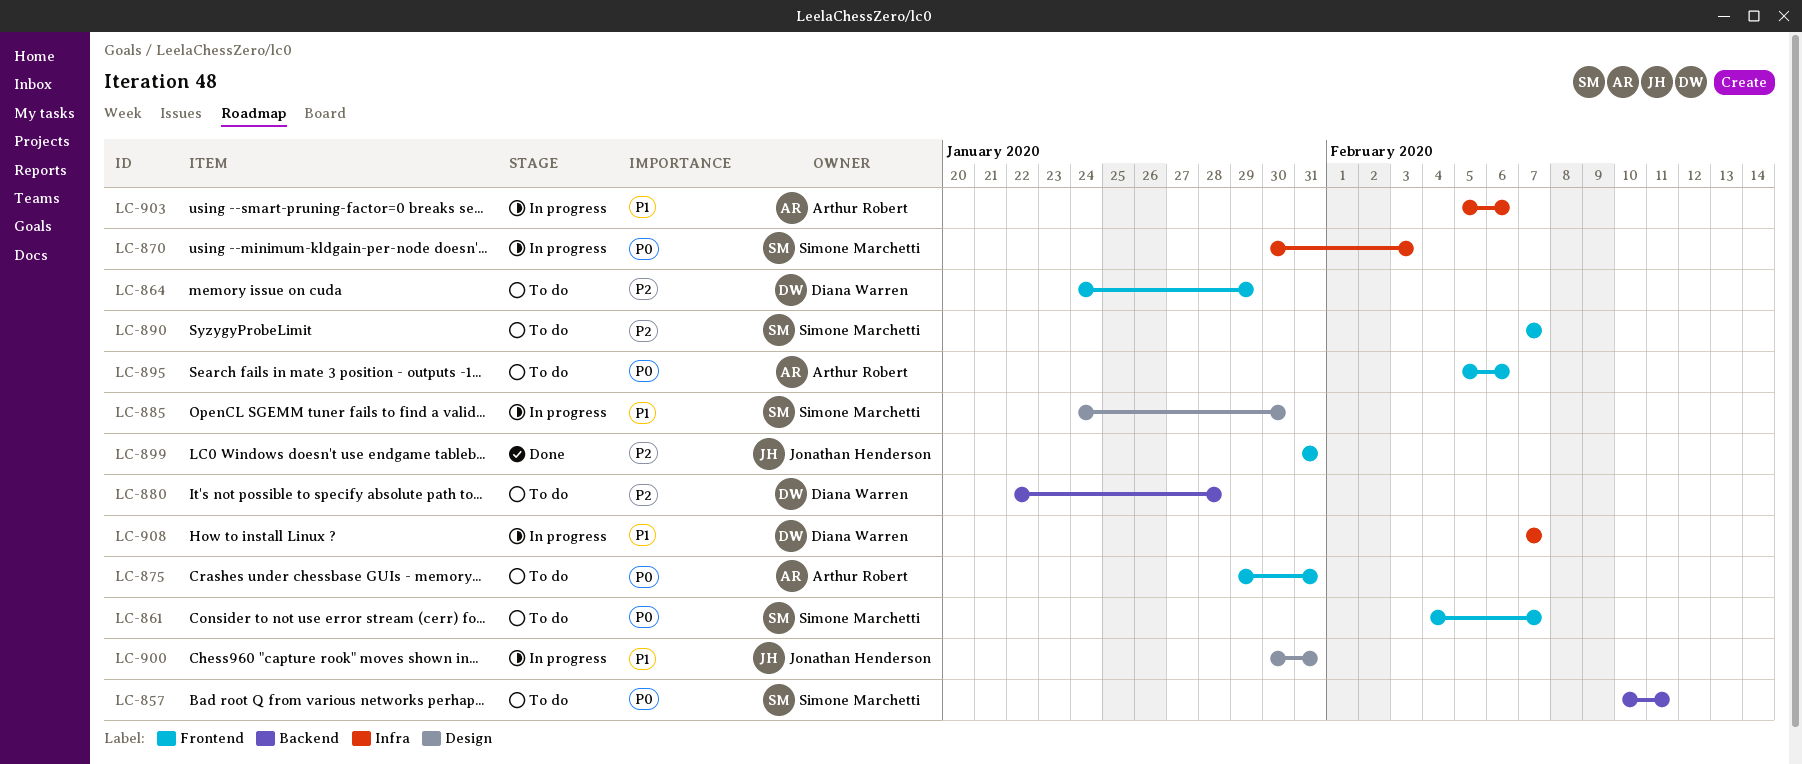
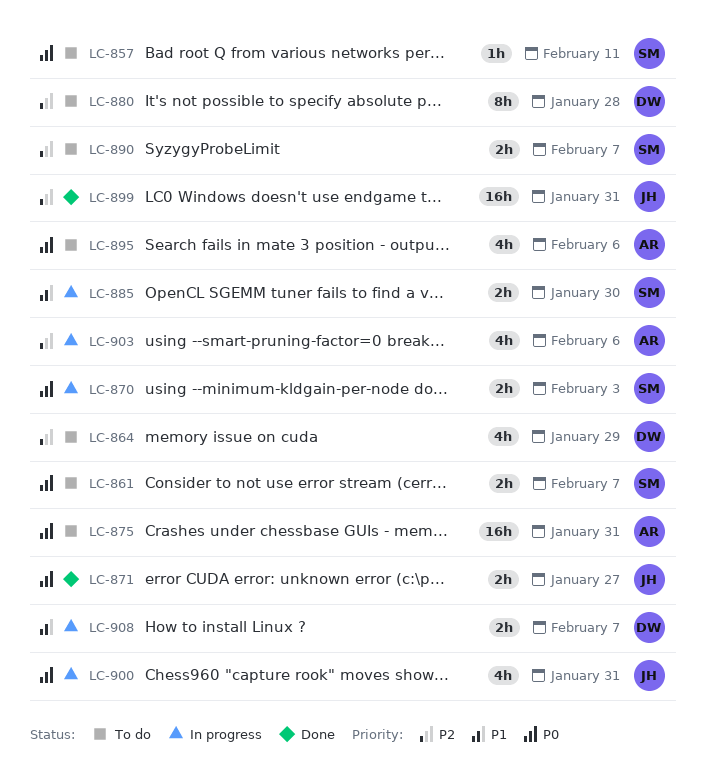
LC-871: none -> present
LC-900, priority: P1 -> P0
LC-903, priority: P1 -> P2

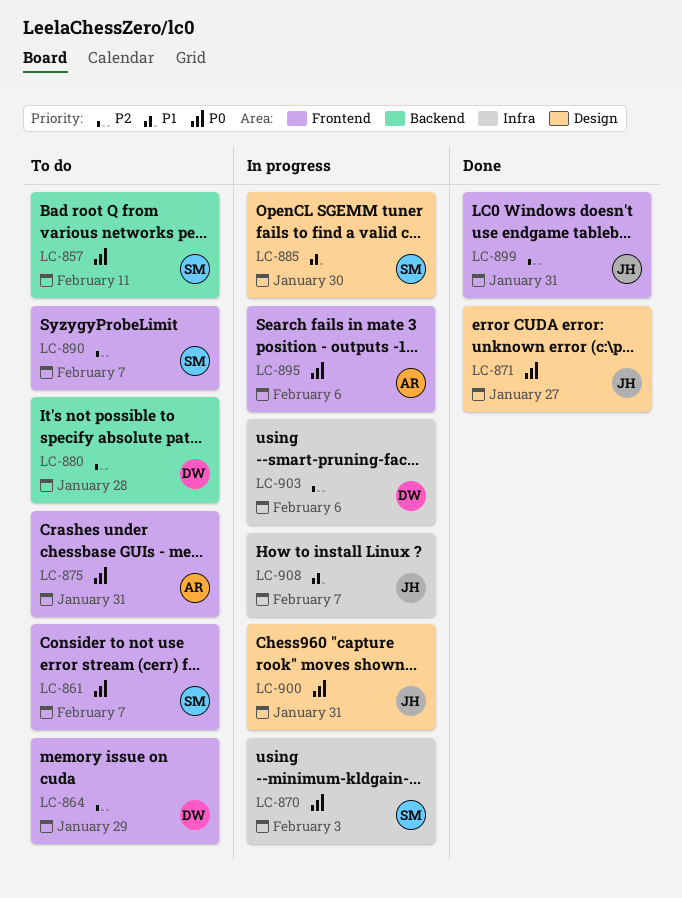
LC-895, status: To do -> In progress
LC-903, owner: AR -> DW
LC-908, owner: DW -> JH

